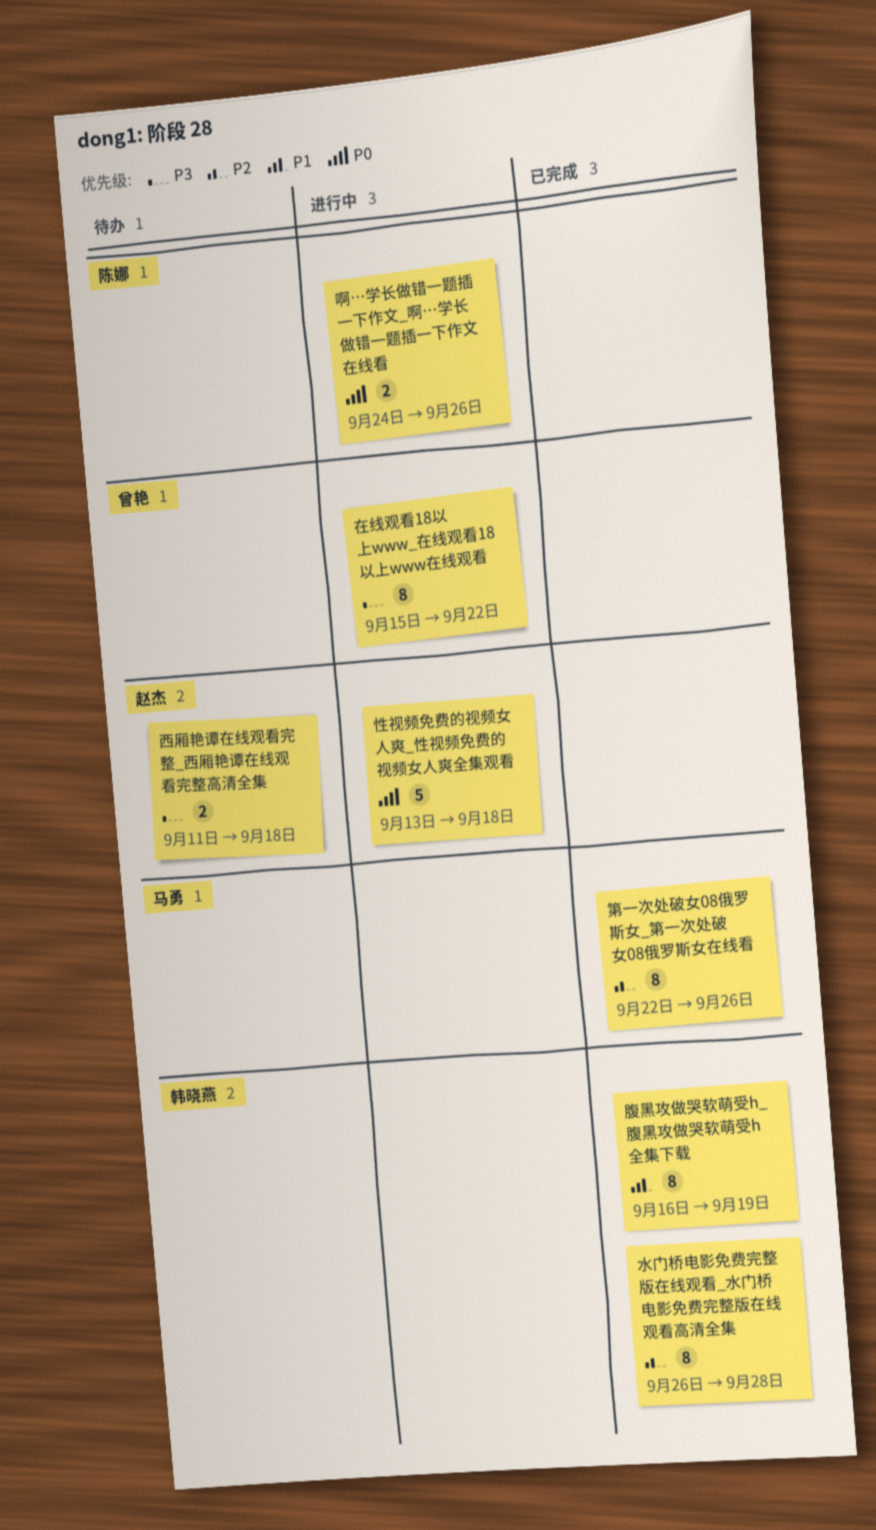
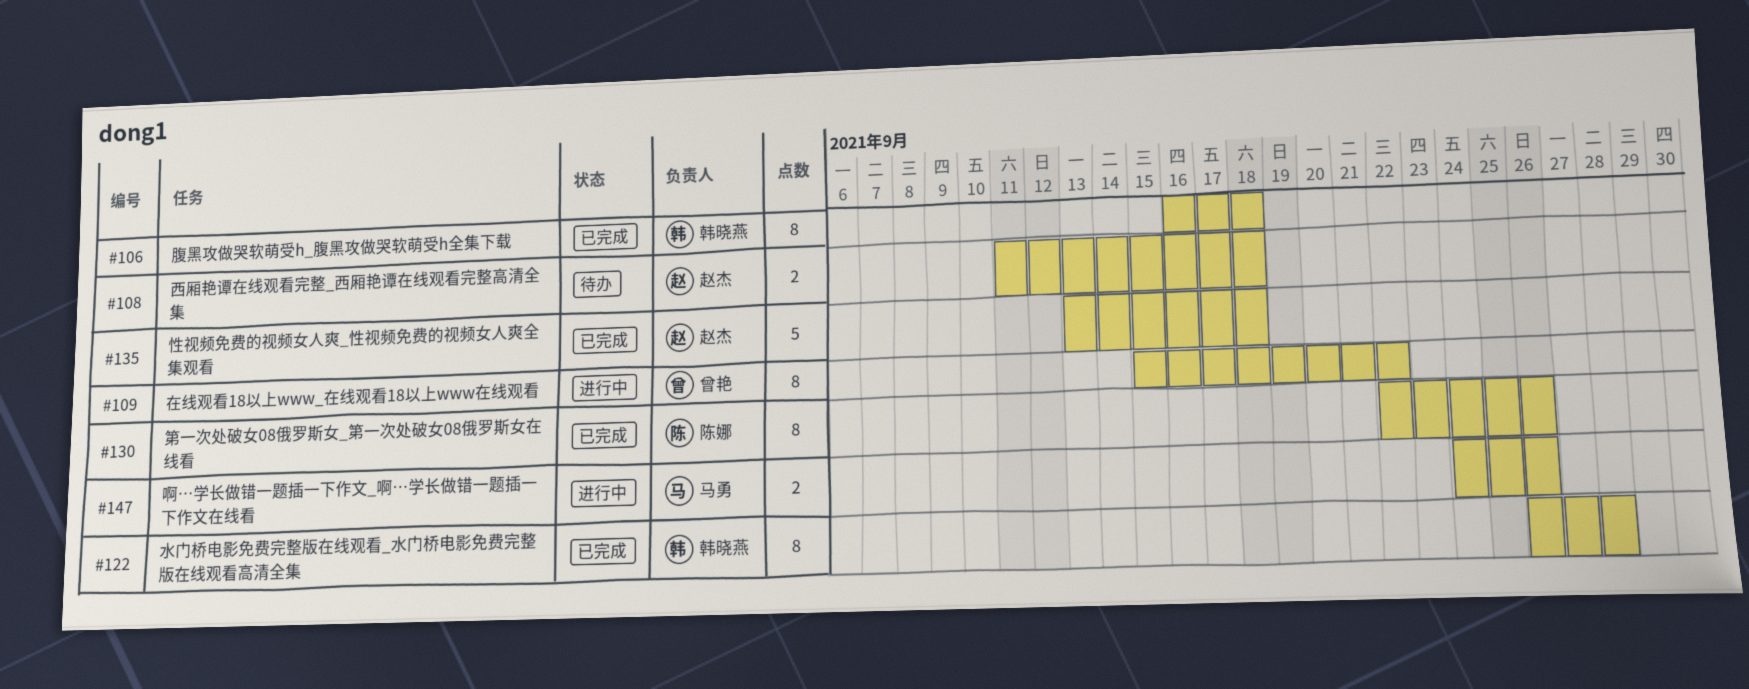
啊…学长做错一题插一下作文_啊…学长做错一题插一下作文在线看, owner: 陈娜 -> 马勇
性视频免费的视频女人爽_性视频免费的视频女人爽全集观看, status: 进行中 -> 已完成
第一次处破女08俄罗斯女_第一次处破女08俄罗斯女在线看, owner: 马勇 -> 陈娜
腹黑攻做哭软萌受h_腹黑攻做哭软萌受h全集下载, due: Sep 19 -> Sep 18

